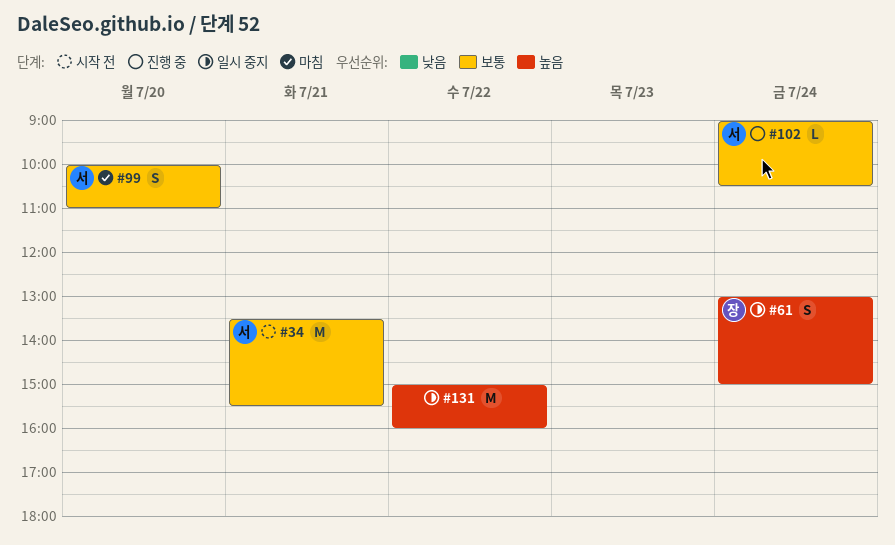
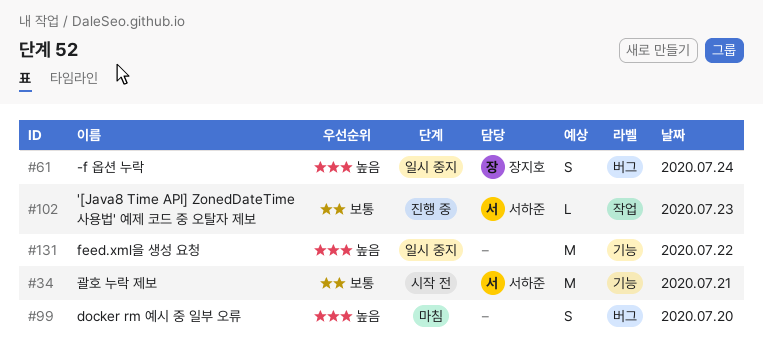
#99, owner: 서하준 -> none
#99, priority: 보통 -> 높음
#102, day: Jul 24 -> Jul 23

